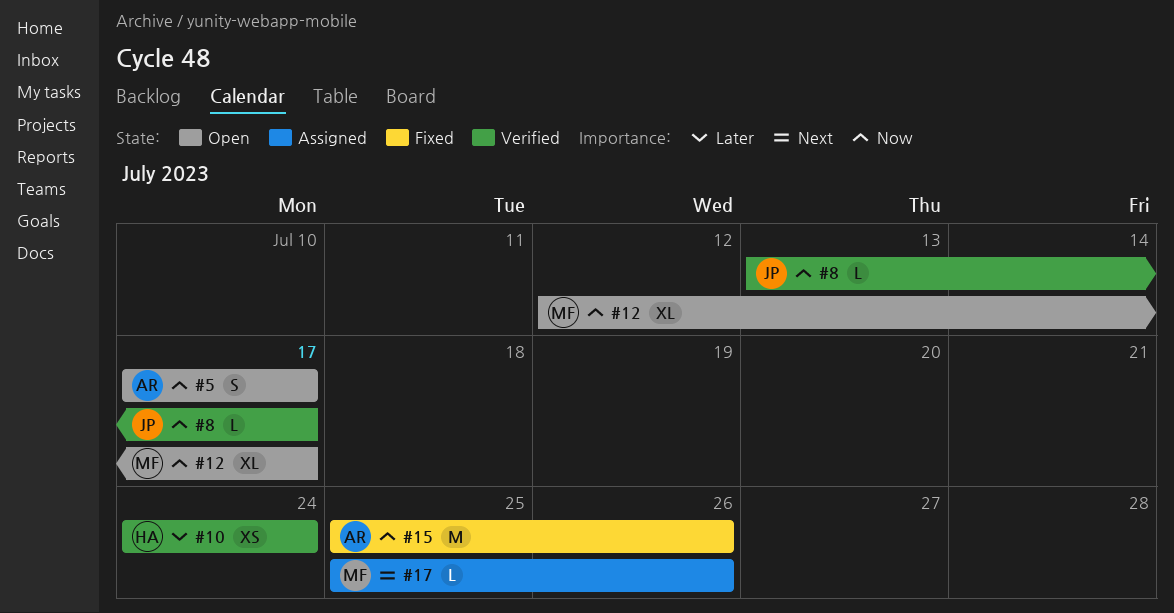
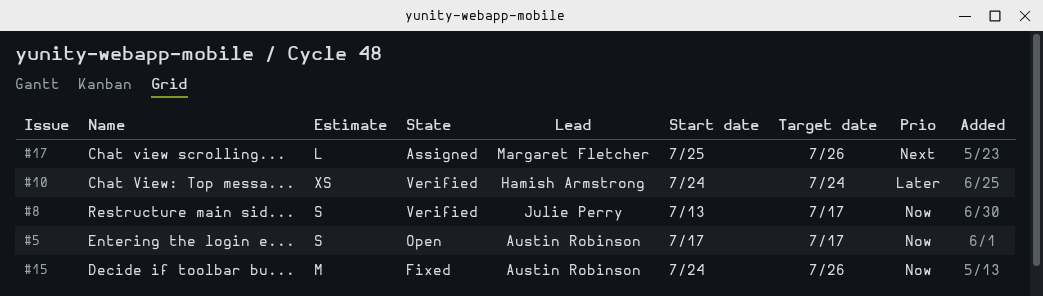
#8, estimate: L -> S
#12: present -> none
#15, start: Jul 25 -> Jul 24

